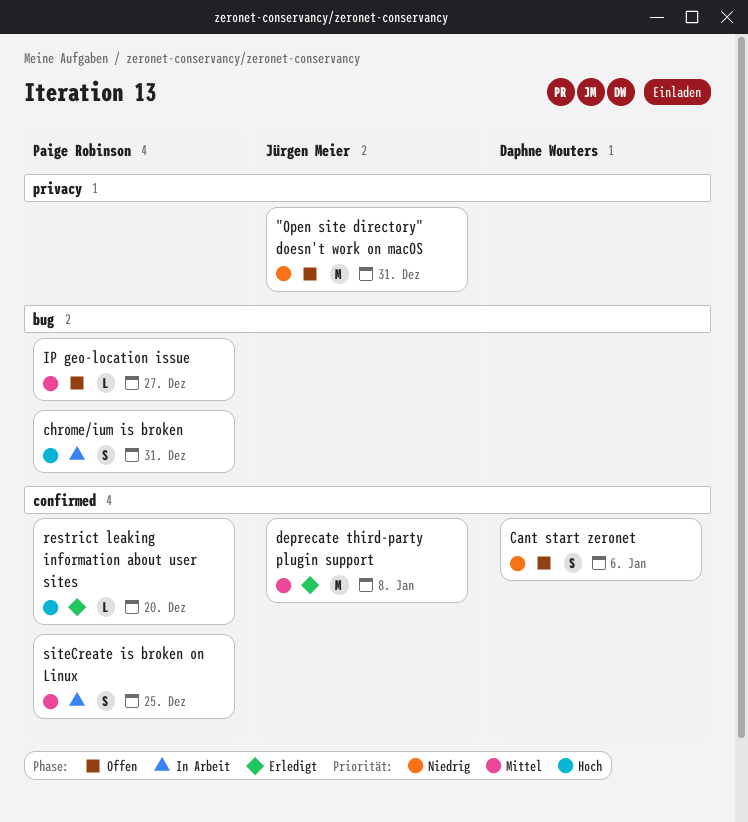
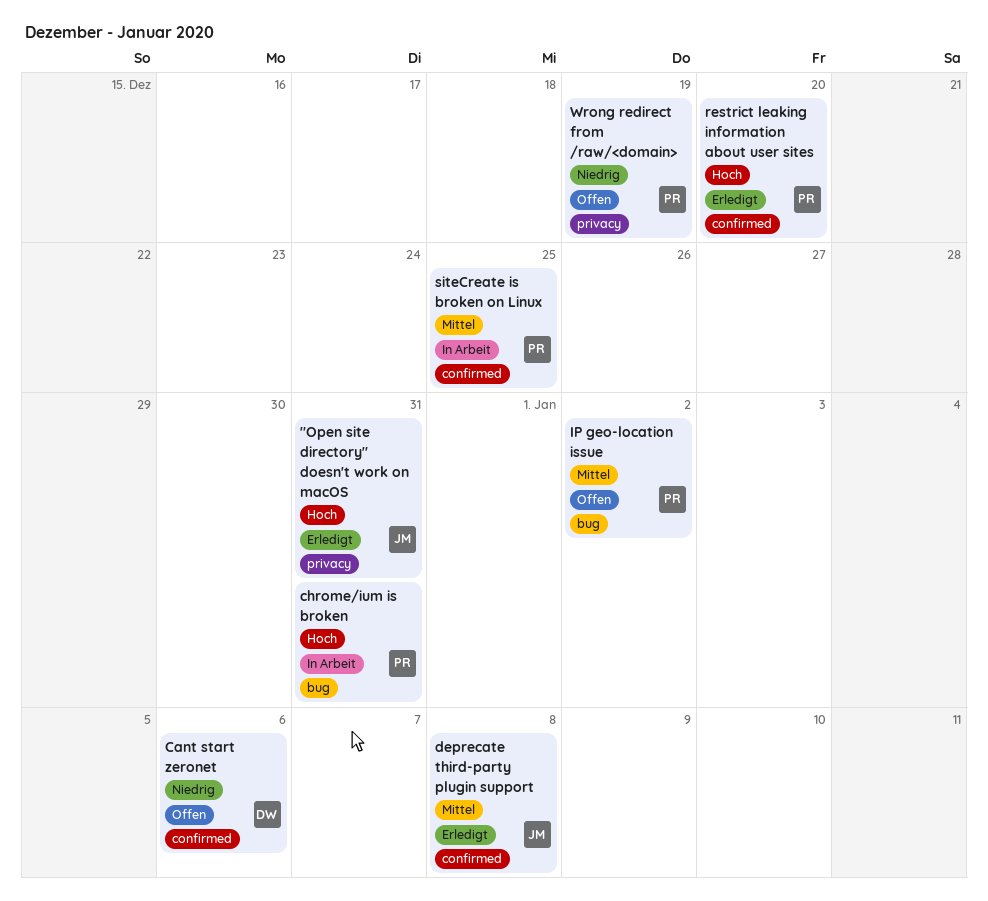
"Open site directory" doesn't work on macOS, status: Offen -> Erledigt
"Open site directory" doesn't work on macOS, priority: Niedrig -> Hoch
IP geo-location issue, due: Dec 27 -> Jan 2
Wrong redirect from /raw/<domain>: none -> present

